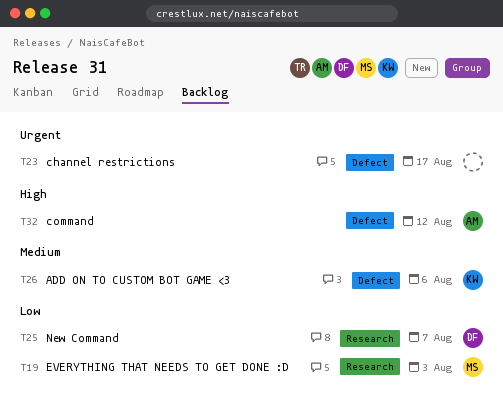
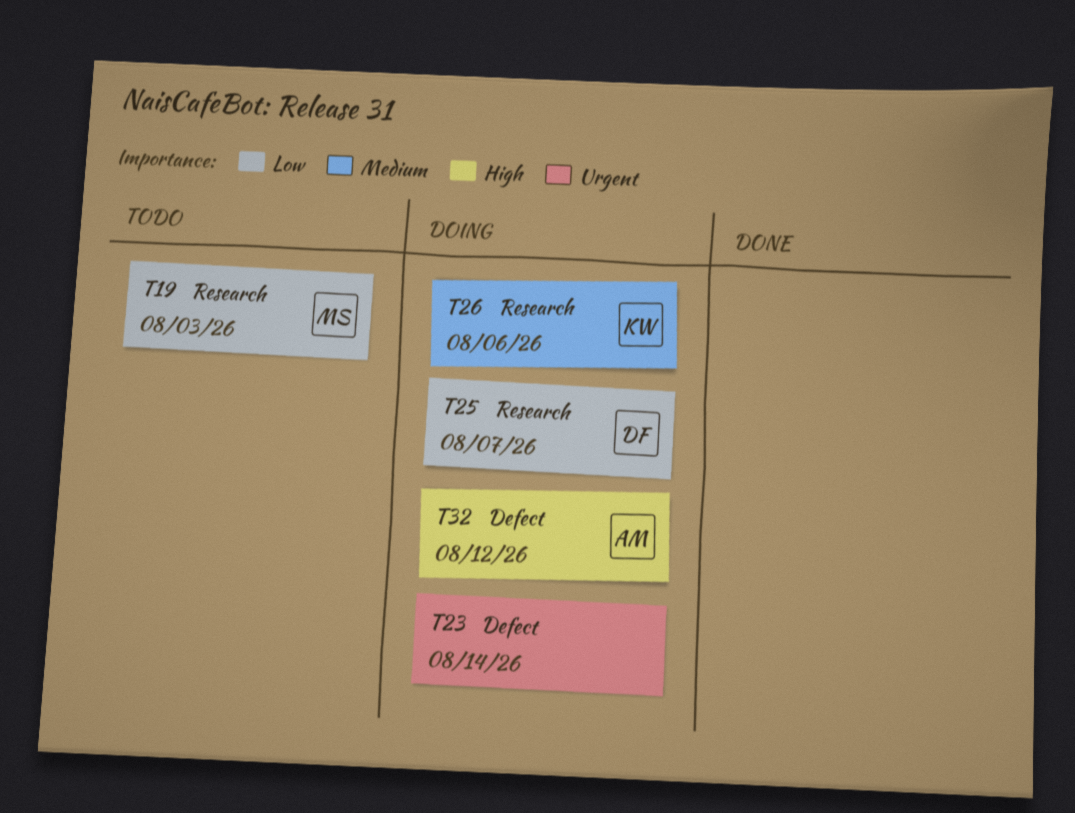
T23, due: Aug 17 -> Aug 14
T26, label: Defect -> Research

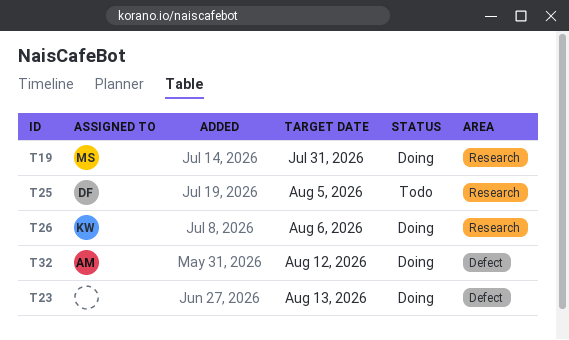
T19, status: Todo -> Doing
T19, due: Aug 3 -> Jul 31
T23, due: Aug 14 -> Aug 13
T25, status: Doing -> Todo
T25, due: Aug 7 -> Aug 5

